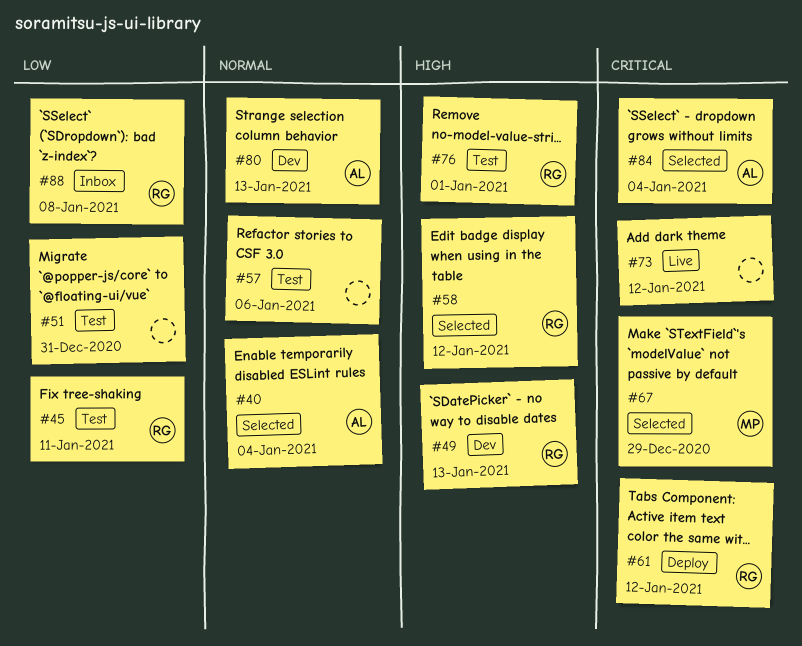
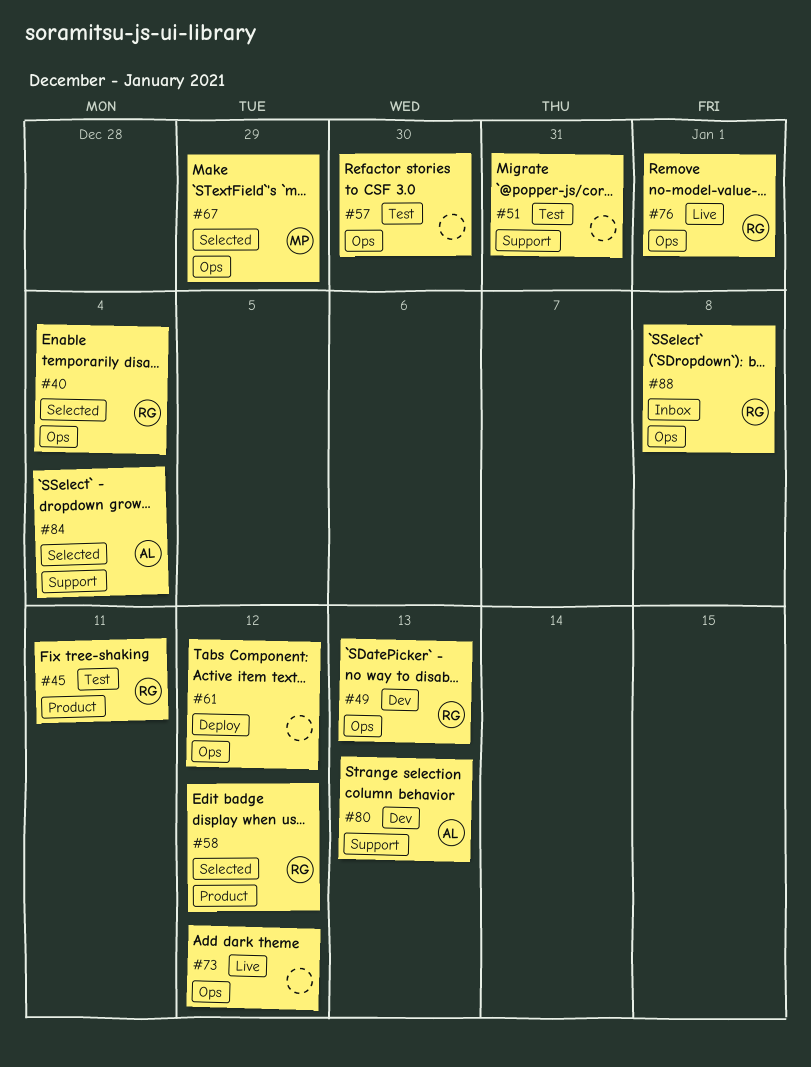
#40, owner: AL -> RG
#57, due: Jan 6 -> Dec 30
#61, owner: RG -> none
#76, status: Test -> Live

